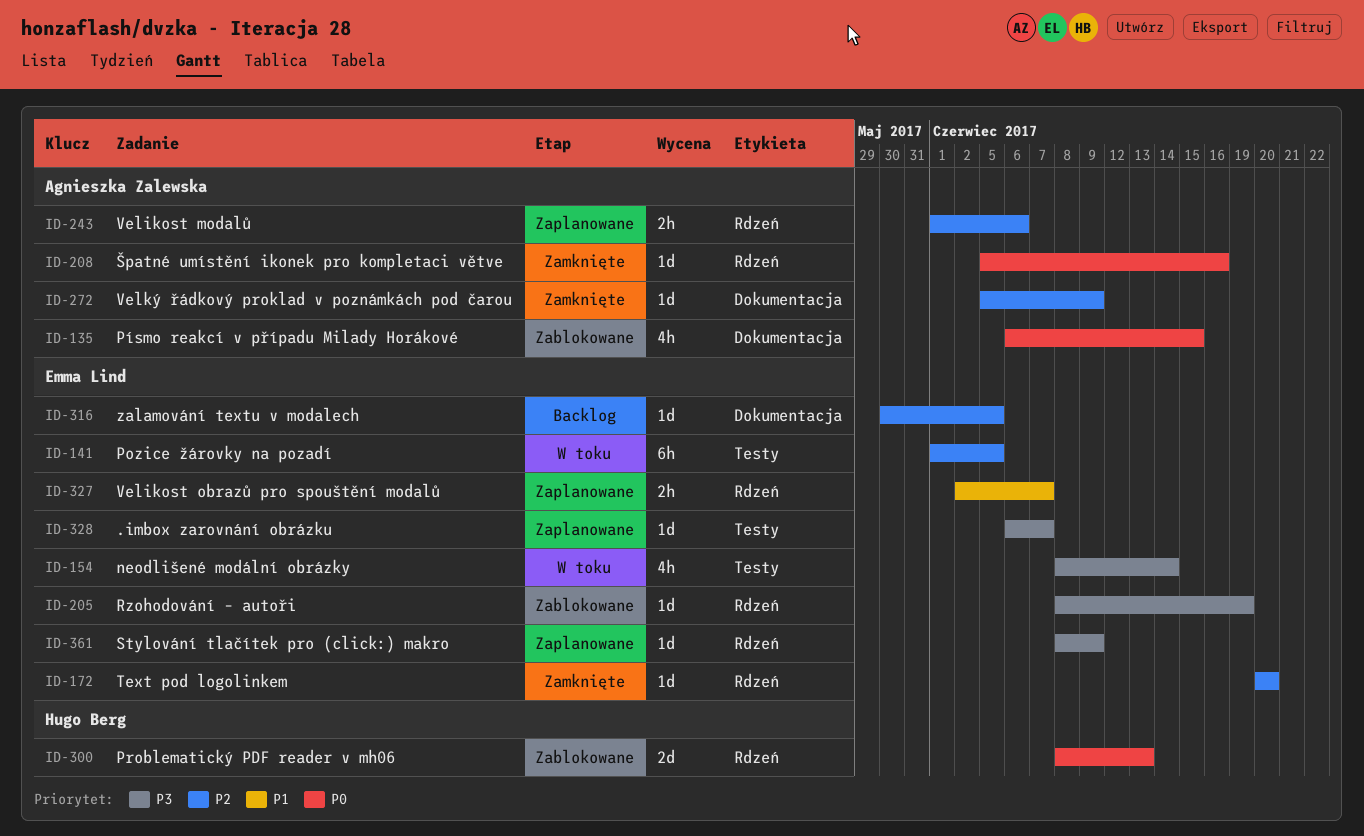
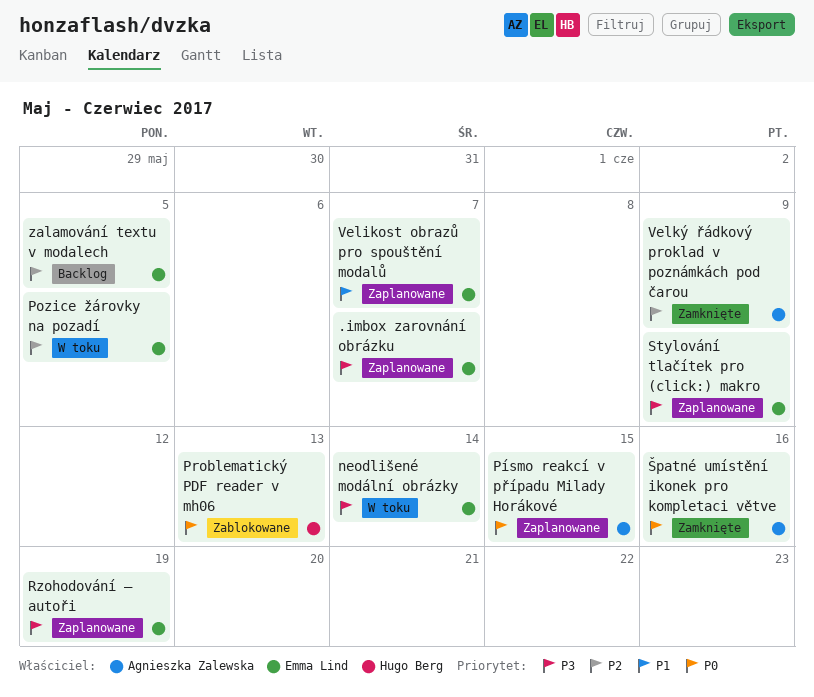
Písmo reakcí v případu Milady Horákové, status: Zablokowane -> Zaplanowane
Rzohodování – autoři, status: Zablokowane -> Zaplanowane
Text pod logolinkem: present -> none
Velikost modalů: present -> none

